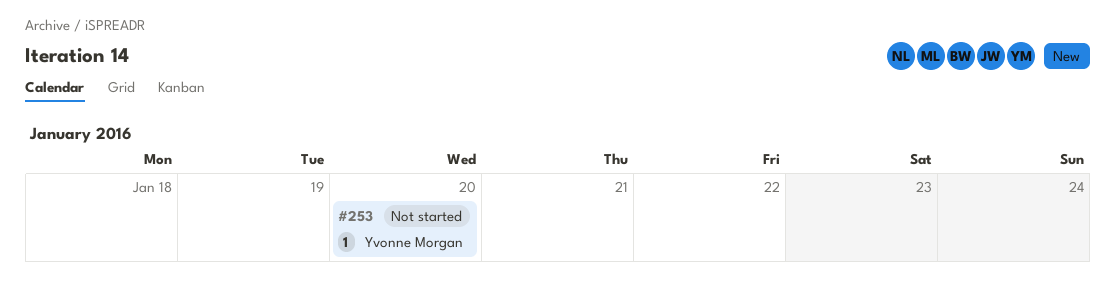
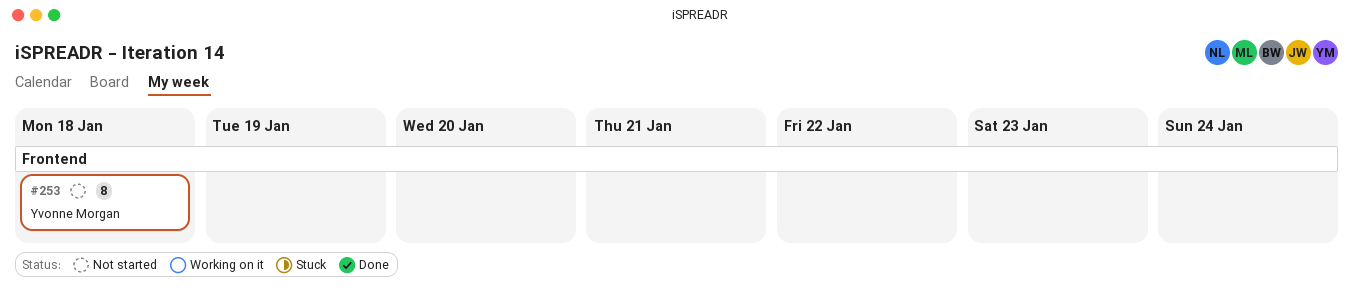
#253, estimate: 1 -> 8
#253, due: Jan 20 -> Jan 18

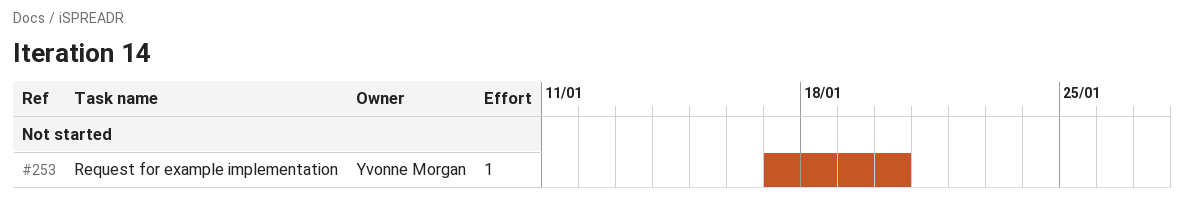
#253, estimate: 8 -> 1
#253, due: Jan 18 -> Jan 20

